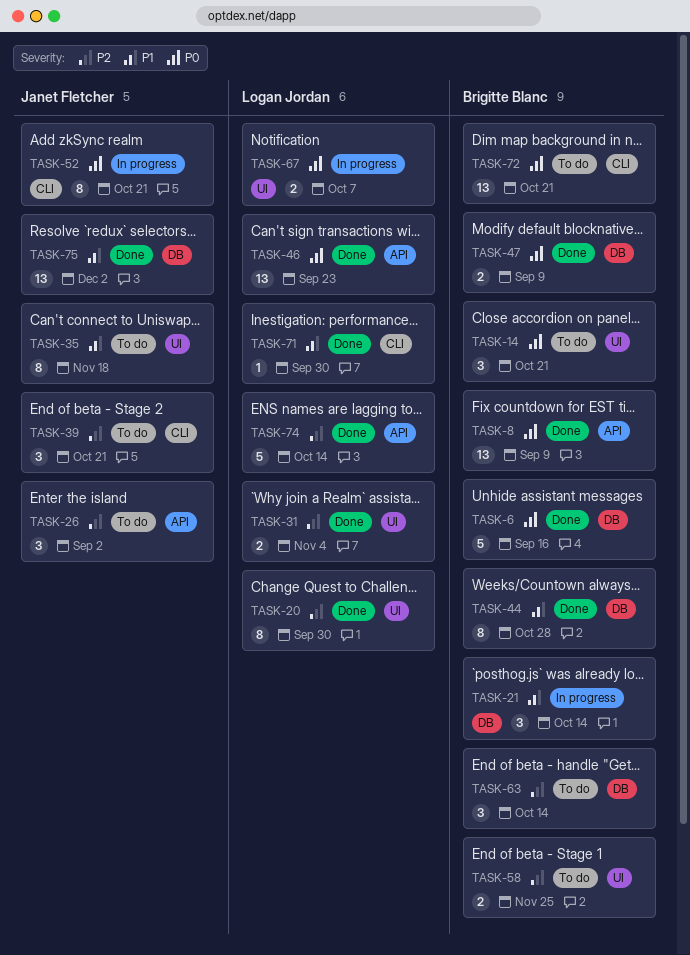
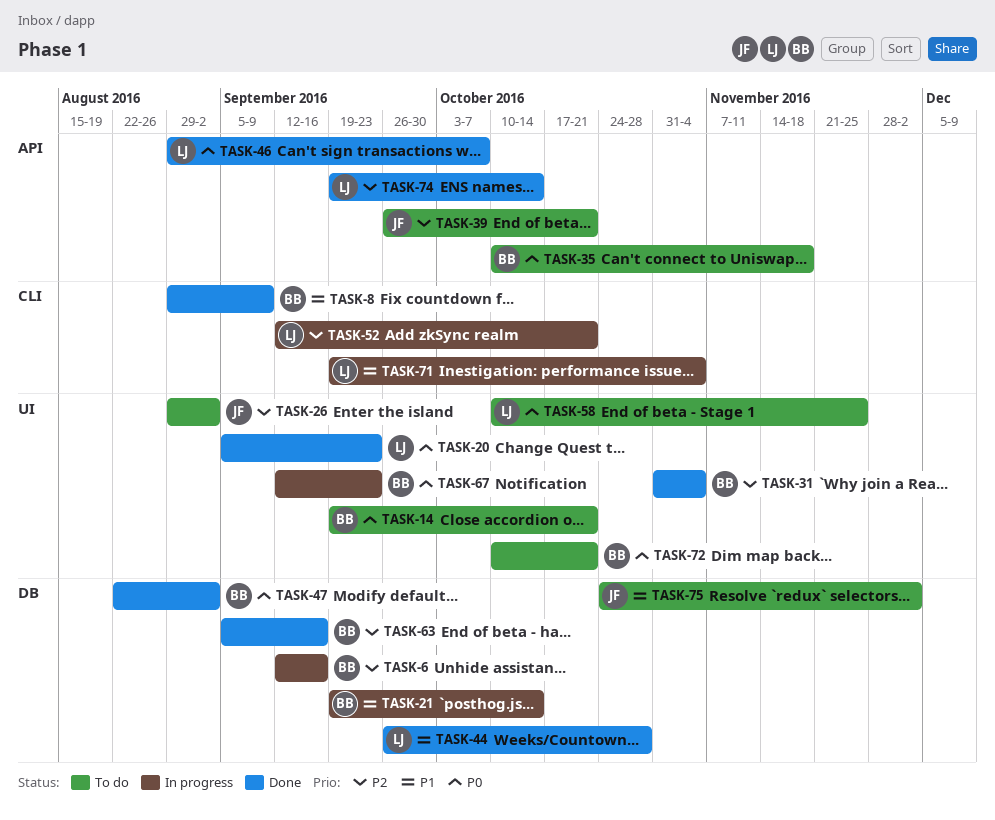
TASK-6, status: Done -> In progress
TASK-6, priority: P0 -> P2
TASK-8, priority: P0 -> P1
TASK-8, label: API -> CLI
TASK-20, priority: P2 -> P0
TASK-20, due: Sep 30 -> Sep 23
TASK-26, label: API -> UI
TASK-31, owner: Logan Jordan -> Brigitte Blanc
TASK-35, owner: Janet Fletcher -> Brigitte Blanc
TASK-35, priority: P1 -> P0
TASK-35, label: UI -> API
TASK-39, label: CLI -> API
TASK-44, owner: Brigitte Blanc -> Logan Jordan
TASK-46, due: Sep 23 -> Oct 7
TASK-47, due: Sep 9 -> Sep 2
TASK-52, owner: Janet Fletcher -> Logan Jordan
TASK-52, priority: P0 -> P2
TASK-58, owner: Brigitte Blanc -> Logan Jordan
TASK-58, priority: P2 -> P0
TASK-63, status: To do -> Done
TASK-63, due: Oct 14 -> Sep 16
TASK-67, owner: Logan Jordan -> Brigitte Blanc
TASK-67, due: Oct 7 -> Sep 23
TASK-71, status: Done -> In progress
TASK-71, due: Sep 30 -> Nov 4
TASK-72, label: CLI -> UI
TASK-75, status: Done -> To do

